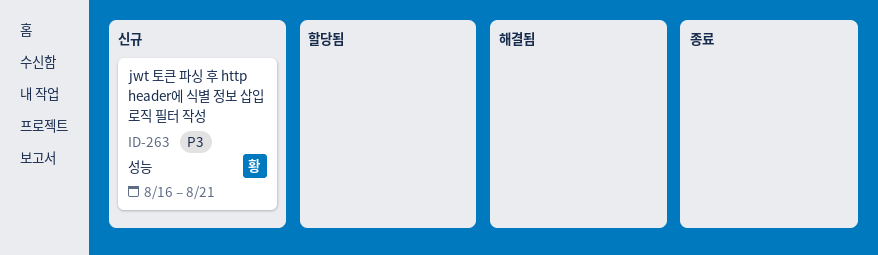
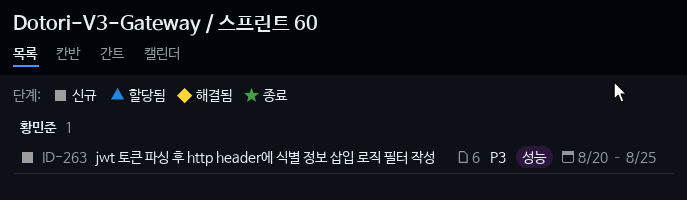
ID-263, start: Aug 16 -> Aug 20
ID-263, due: Aug 21 -> Aug 25

